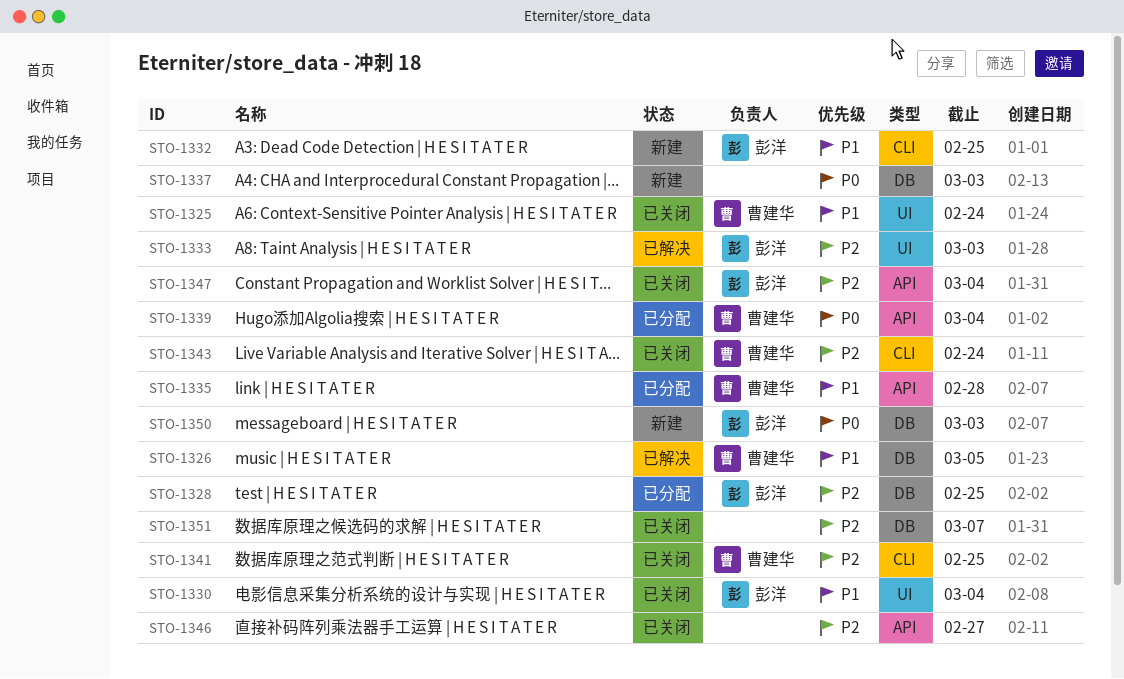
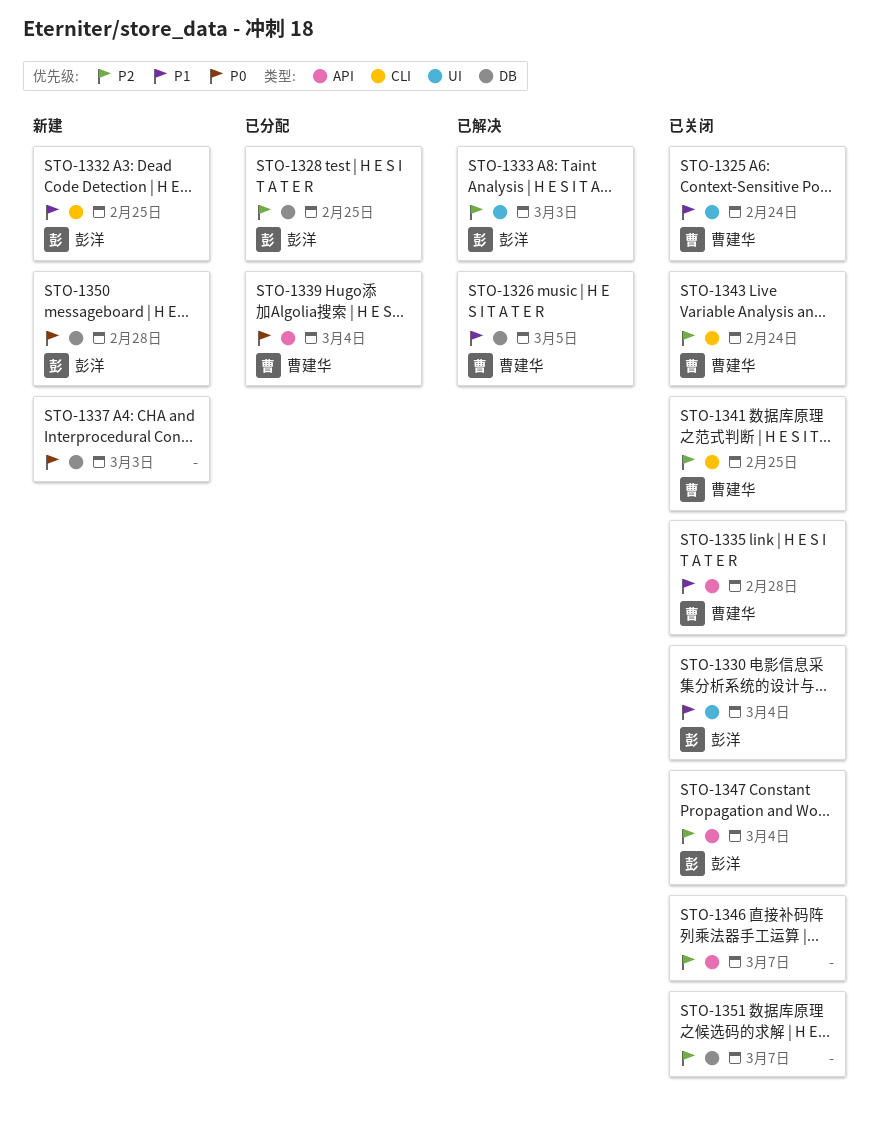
STO-1335, status: 已分配 -> 已关闭
STO-1346, due: Feb 27 -> Mar 7
STO-1350, due: Mar 3 -> Feb 28

